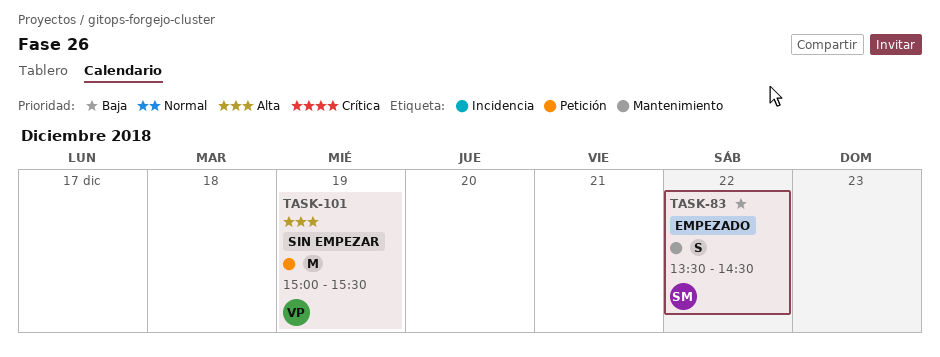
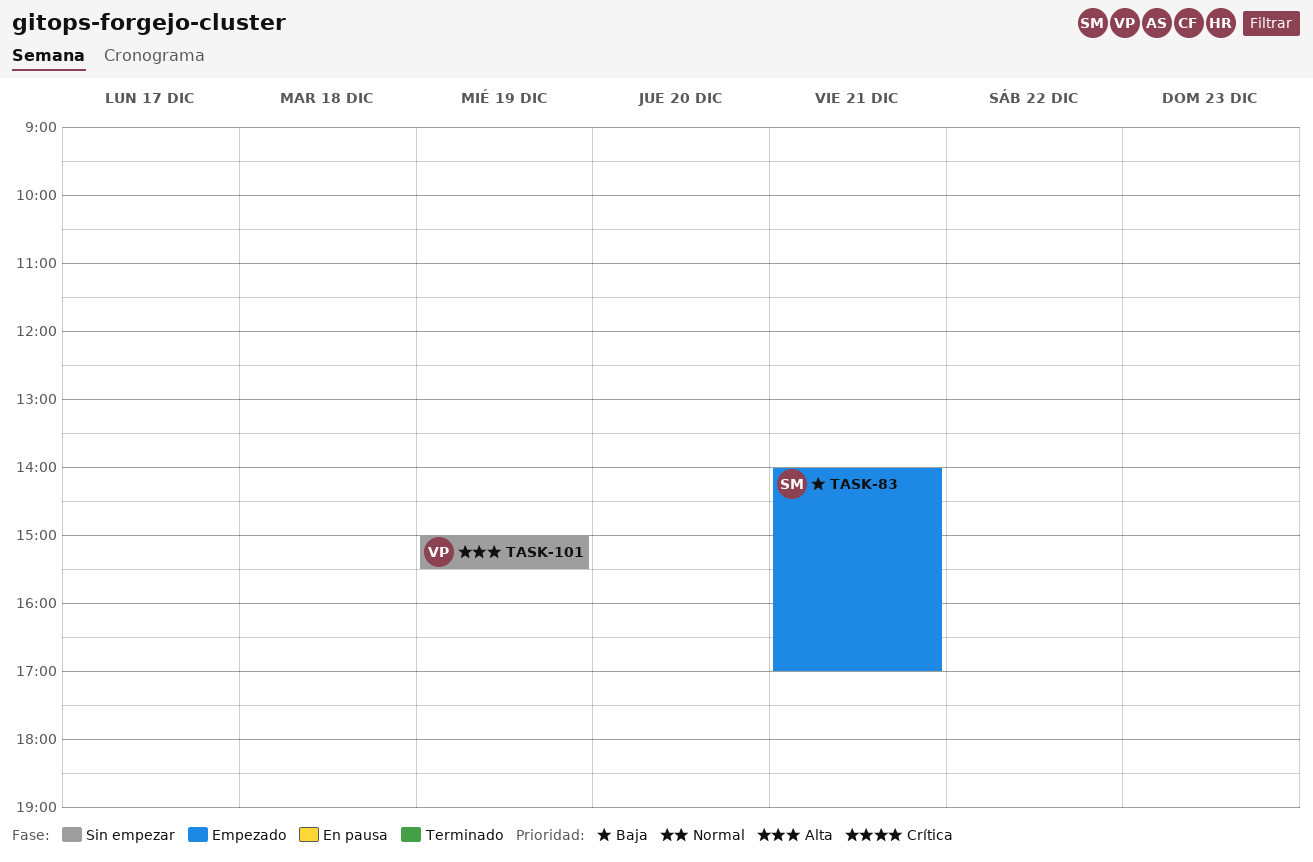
TASK-83, day: Dec 22 -> Dec 21
TASK-83, begins: 13:30 -> 14:00
TASK-83, ends: 14:30 -> 17:00

